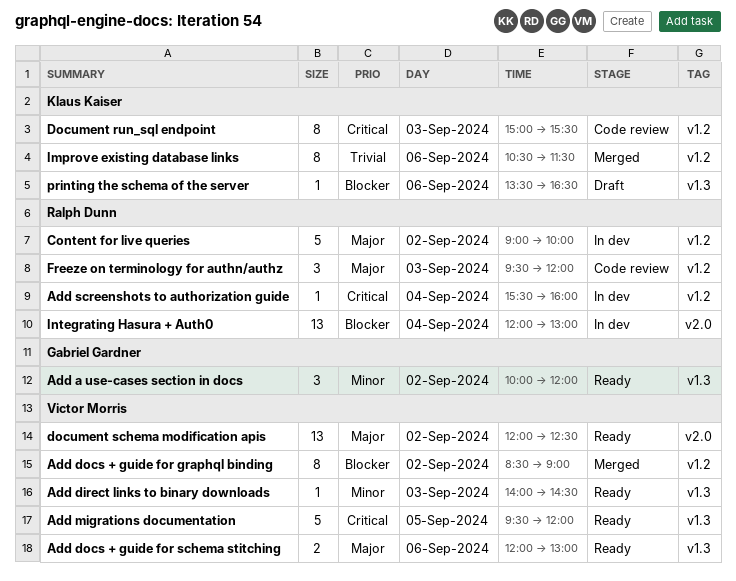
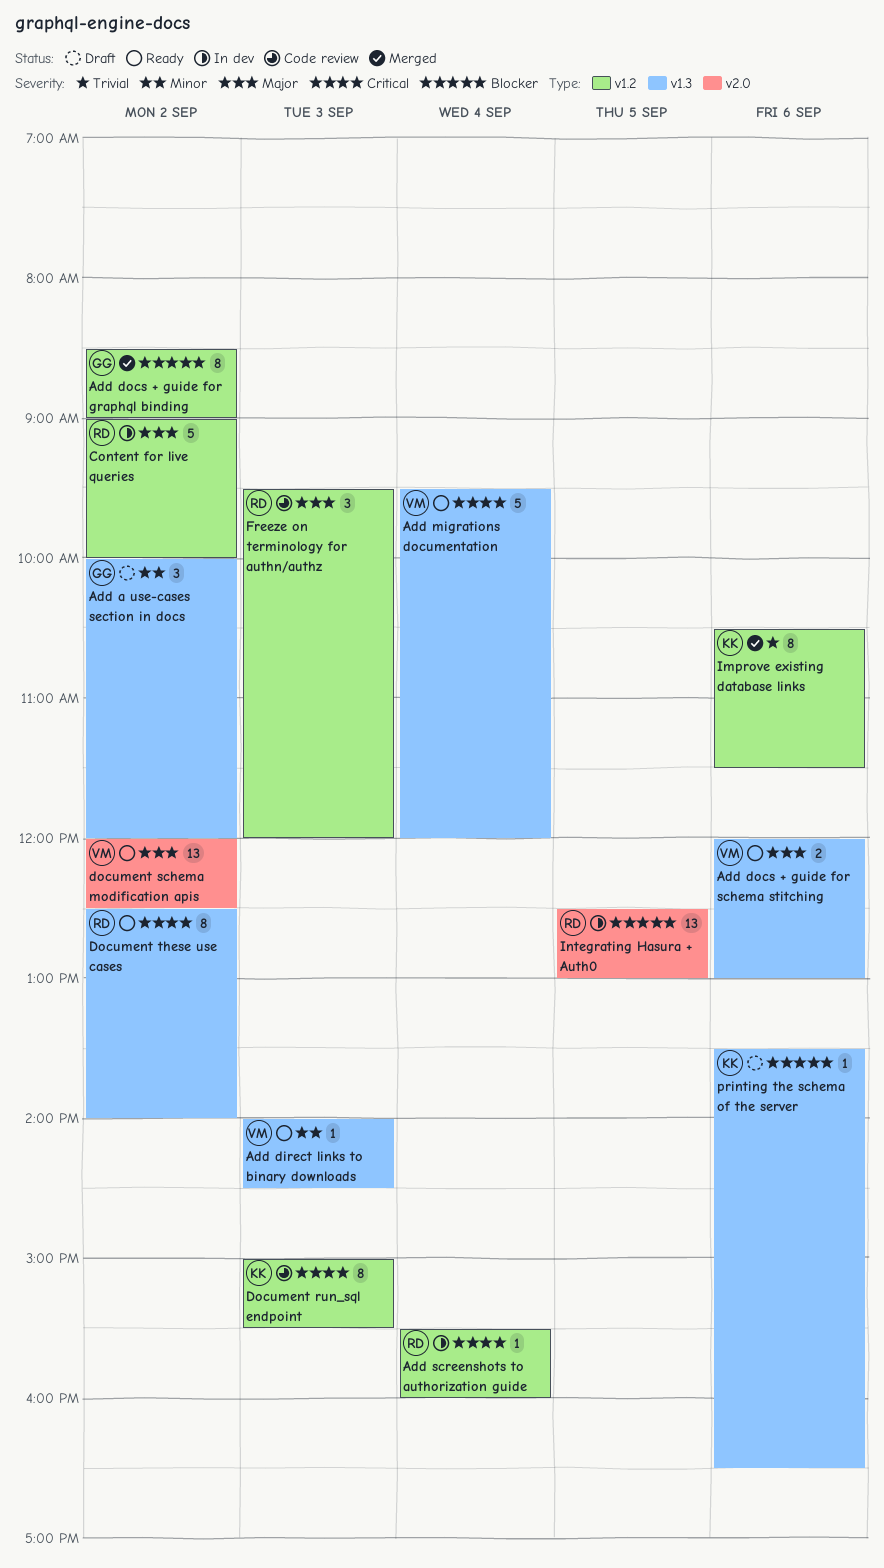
Add a use-cases section in docs, status: Ready -> Draft
Add docs + guide for graphql binding, owner: Victor Morris -> Gabriel Gardner
Add migrations documentation, day: Sep 5 -> Sep 4
Document these use cases: none -> present
Integrating Hasura + Auth0, day: Sep 4 -> Sep 5
Integrating Hasura + Auth0, begins: 12:00 -> 12:30

